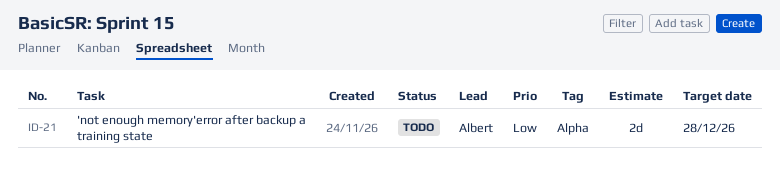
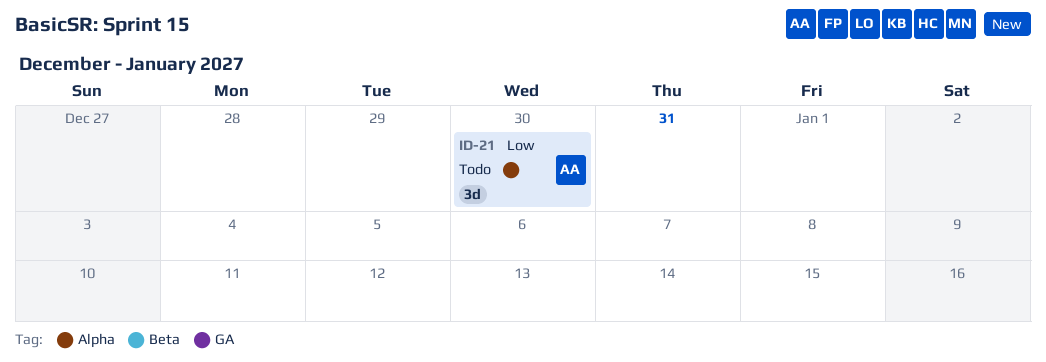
ID-21, estimate: 2d -> 3d
ID-21, due: Dec 28 -> Dec 30

